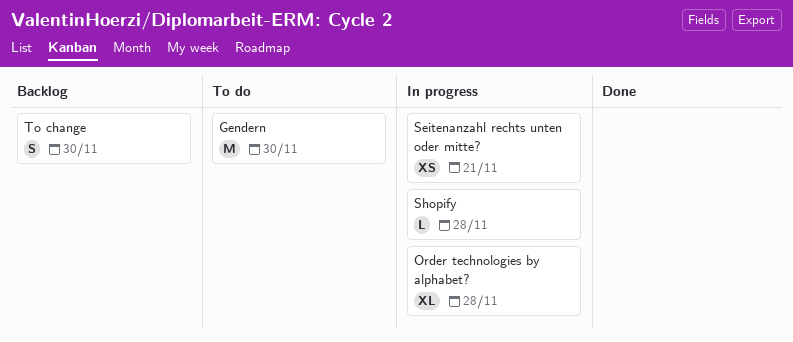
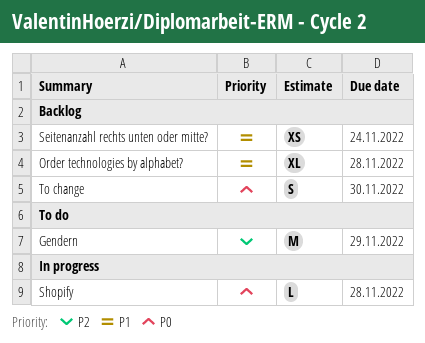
Gendern, due: Nov 30 -> Nov 29
Order technologies by alphabet?, status: In progress -> Backlog
Seitenanzahl rechts unten oder mitte?, status: In progress -> Backlog
Seitenanzahl rechts unten oder mitte?, due: Nov 21 -> Nov 24

